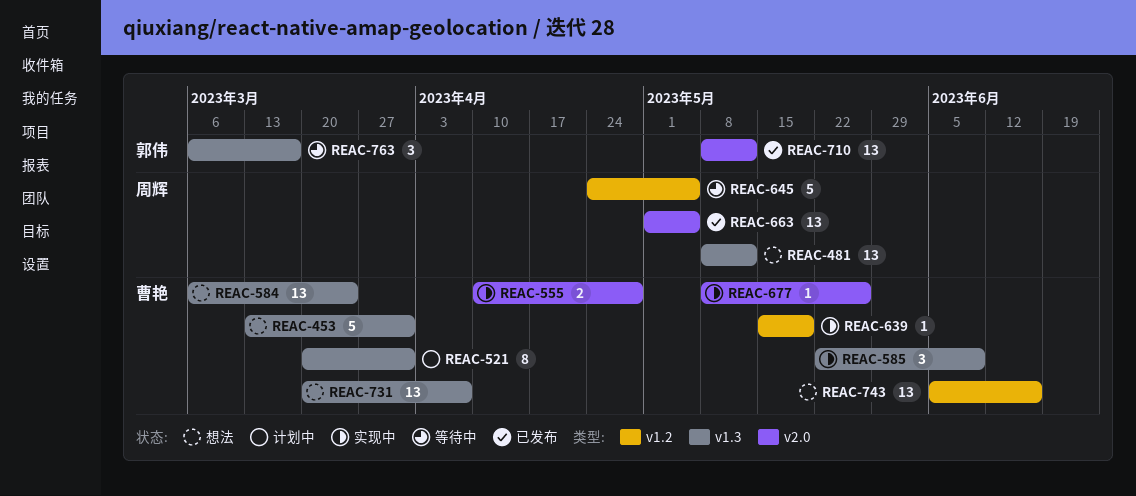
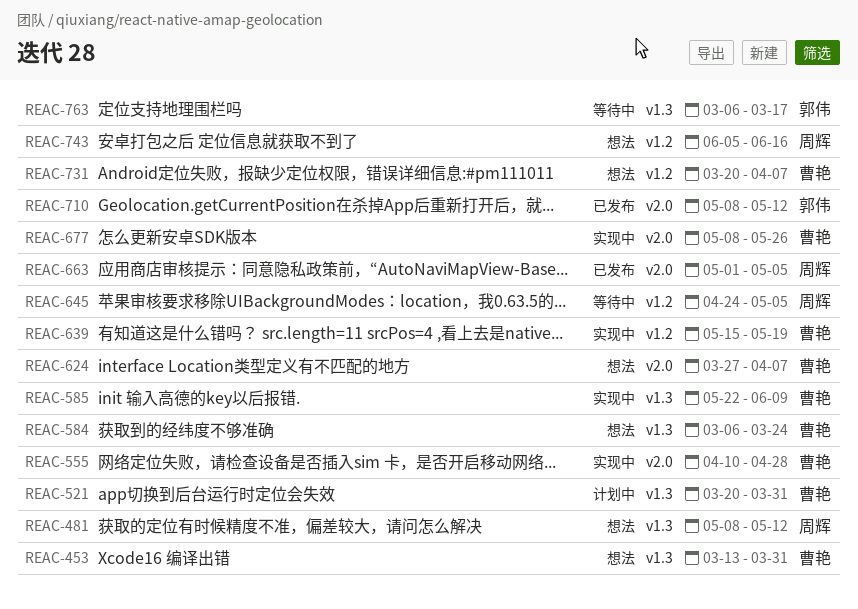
REAC-624: none -> present
REAC-731, label: v1.3 -> v1.2
REAC-743, owner: 曹艳 -> 周辉

